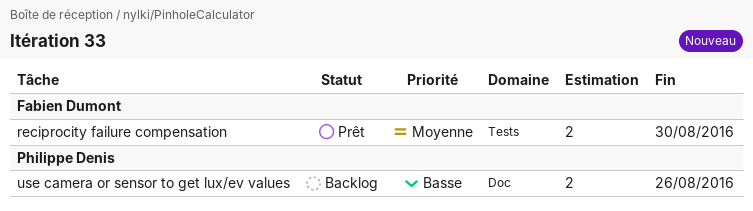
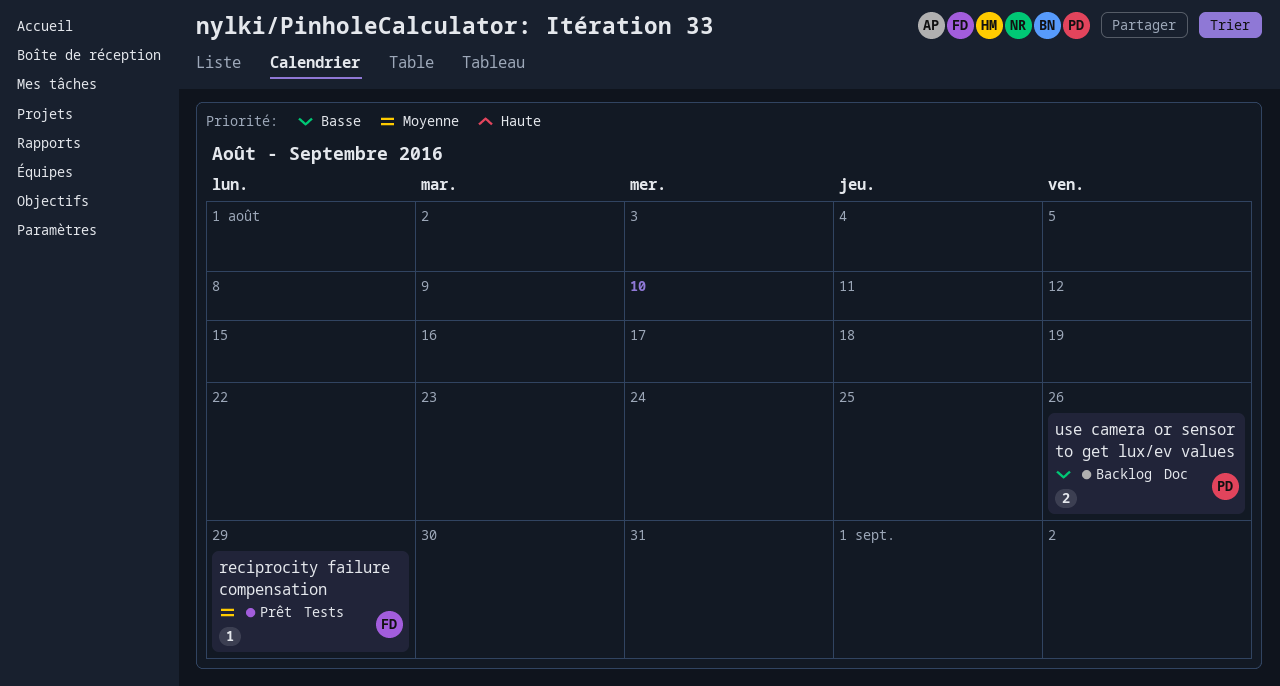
reciprocity failure compensation, estimate: 2 -> 1
reciprocity failure compensation, due: Aug 30 -> Aug 29

